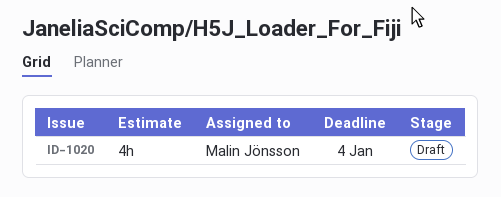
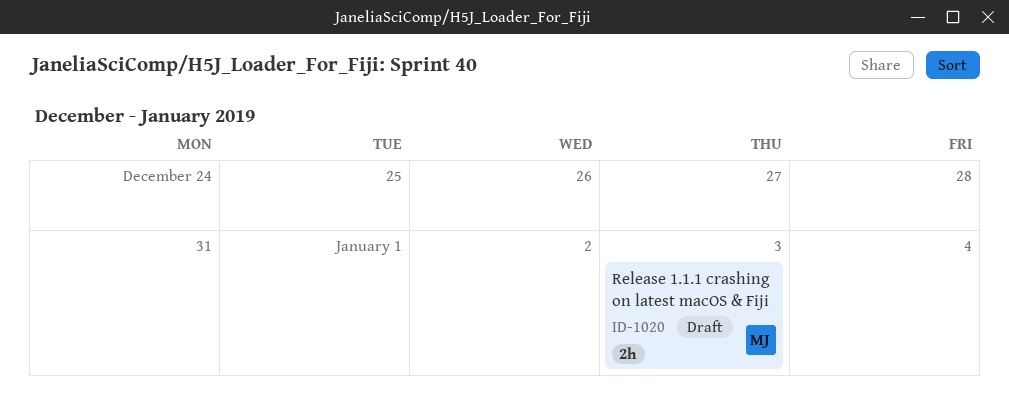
ID-1020, estimate: 4h -> 2h
ID-1020, due: Jan 4 -> Jan 3

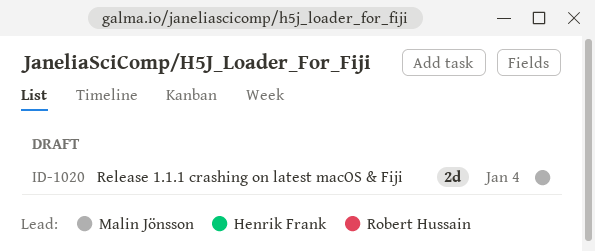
ID-1020, estimate: 2h -> 2d
ID-1020, due: Jan 3 -> Jan 4

